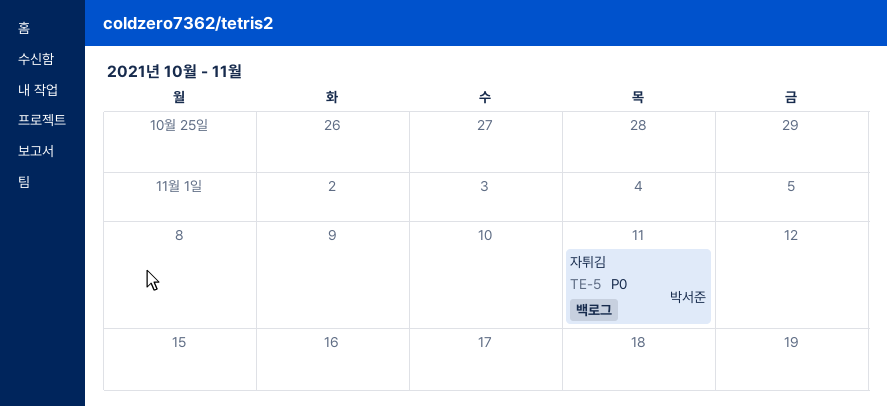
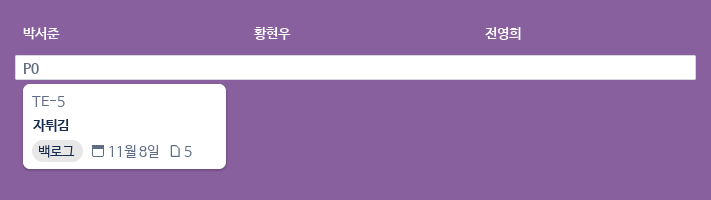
TE-5, due: Nov 11 -> Nov 8

